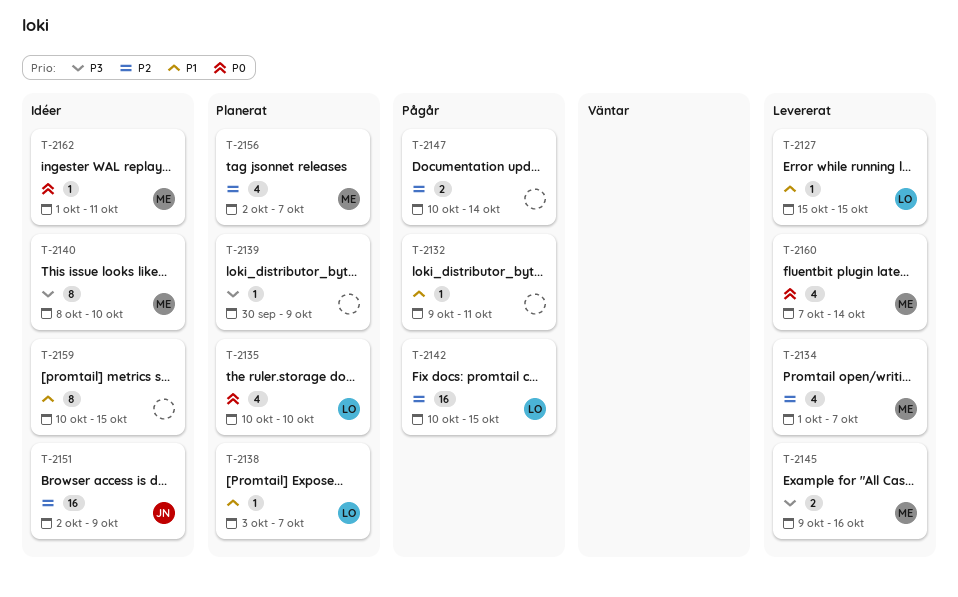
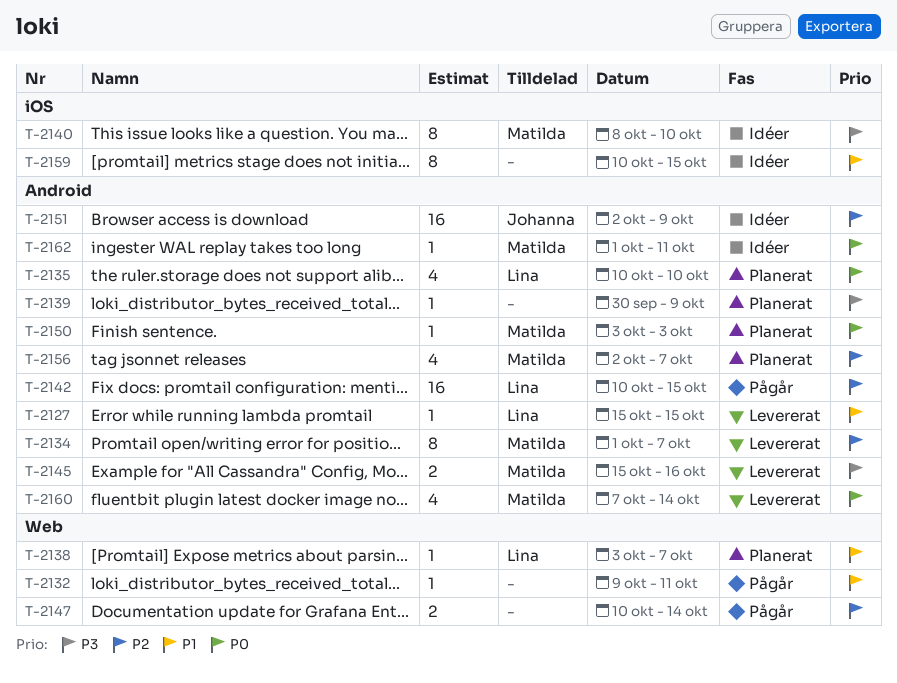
T-2134, estimate: 4 -> 8
T-2145, start: Oct 9 -> Oct 15
T-2150: none -> present

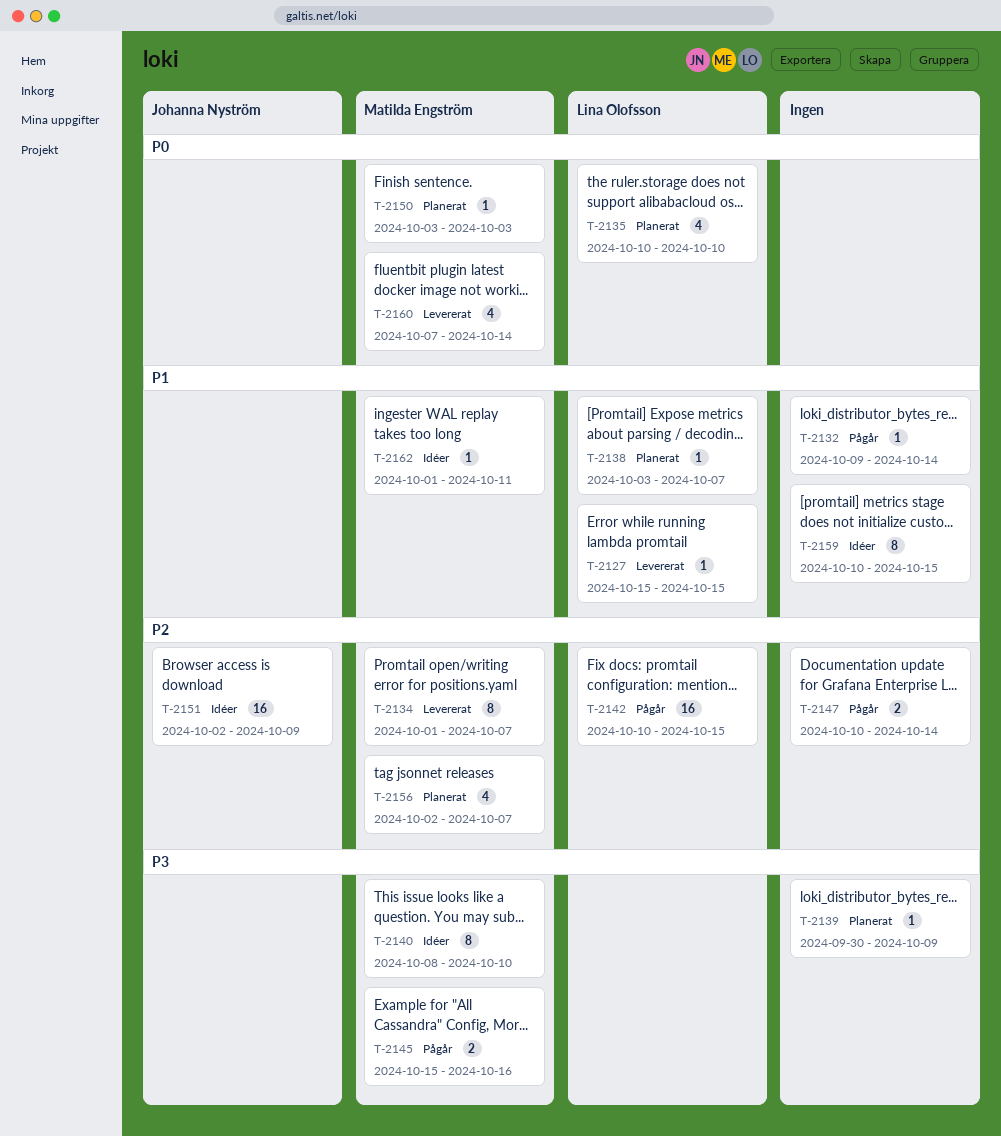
T-2132, due: Oct 11 -> Oct 14
T-2145, status: Levererat -> Pågår
T-2162, priority: P0 -> P1

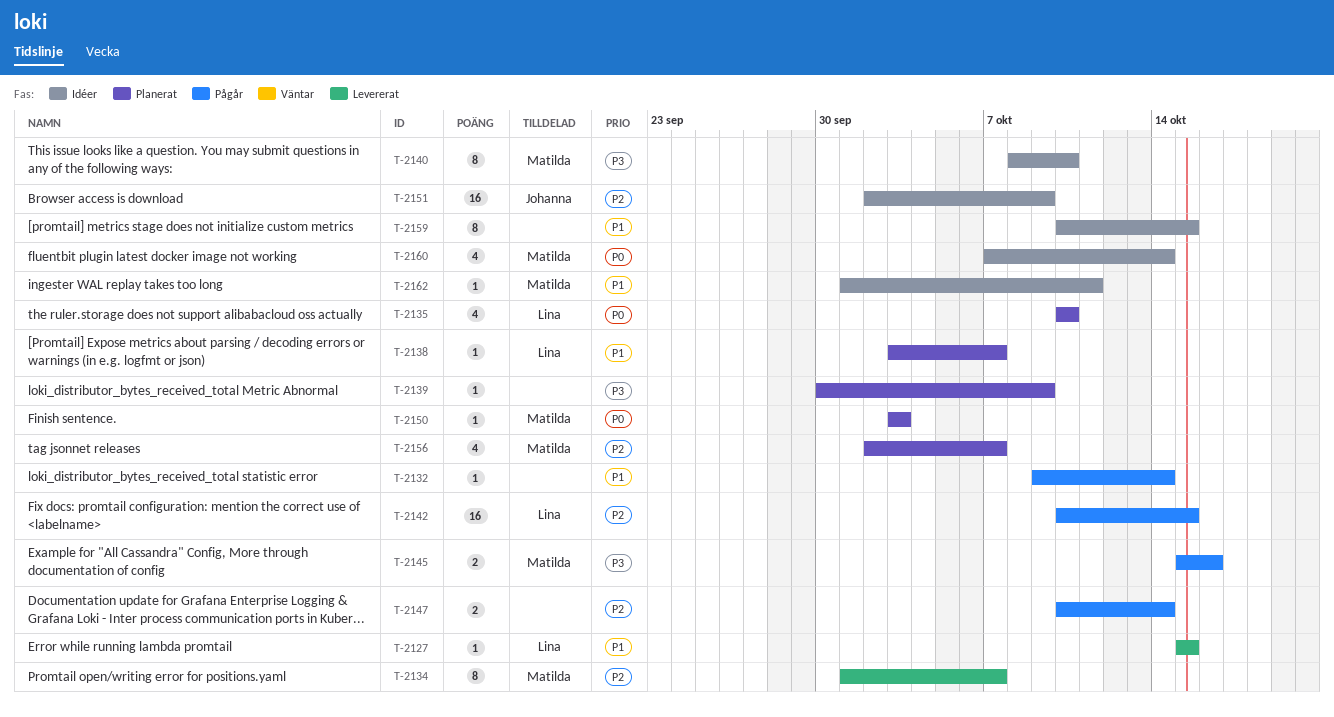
T-2160, status: Levererat -> Idéer

